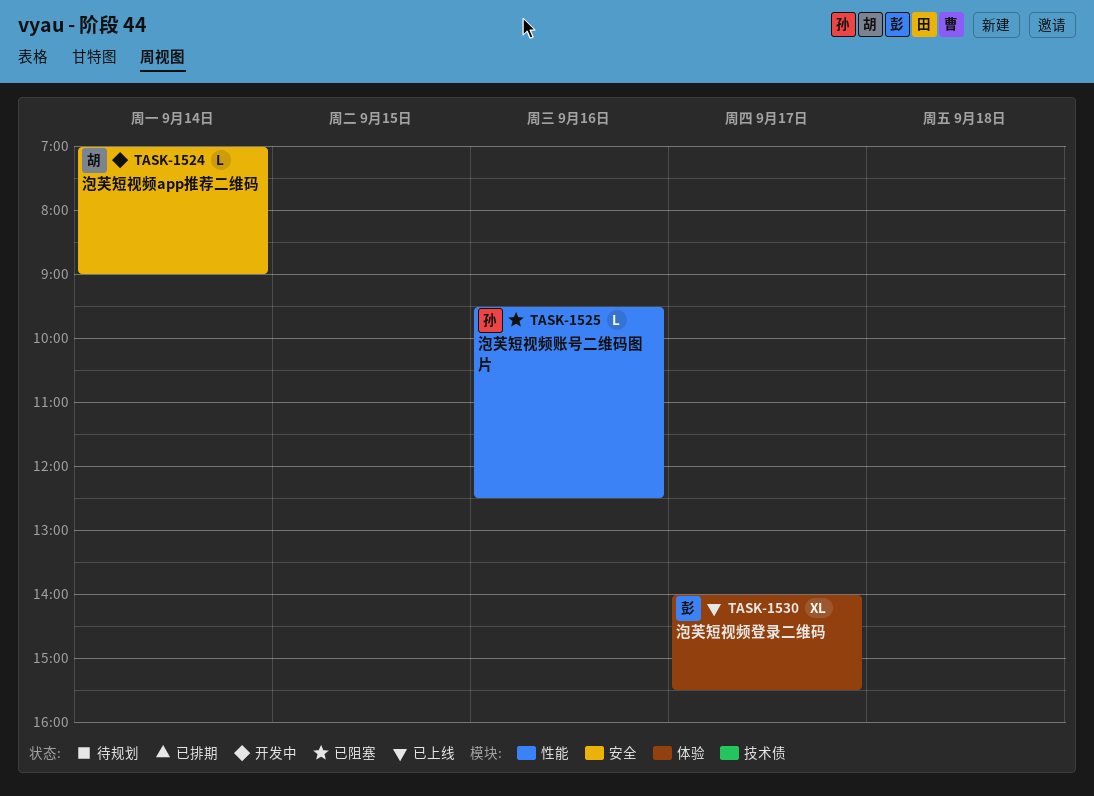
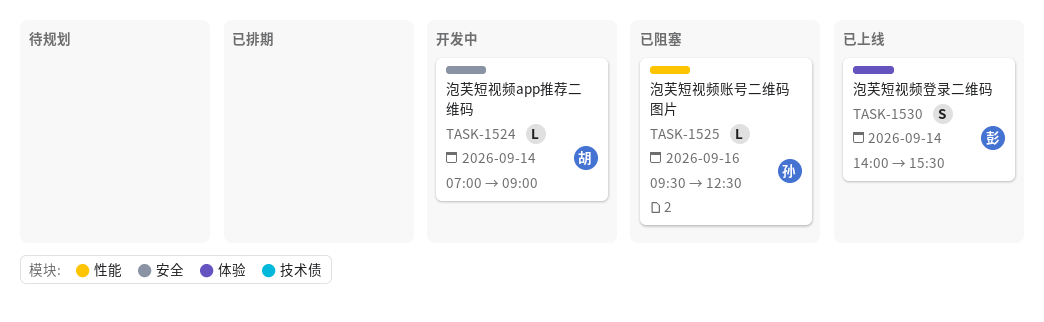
TASK-1530, estimate: XL -> S
TASK-1530, day: Sep 17 -> Sep 14

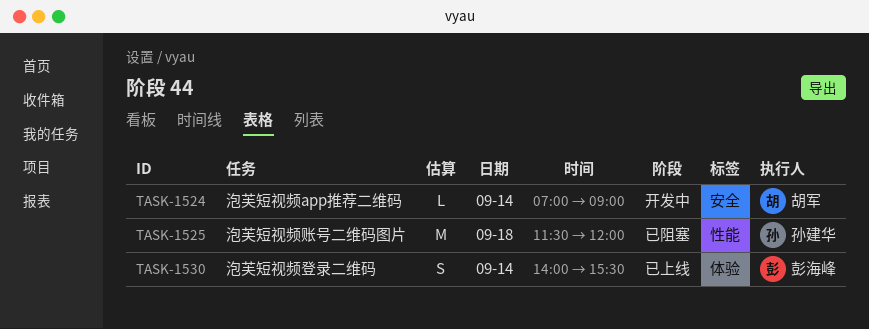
TASK-1525, estimate: L -> M
TASK-1525, day: Sep 16 -> Sep 18
TASK-1525, begins: 09:30 -> 11:30
TASK-1525, ends: 12:30 -> 12:00

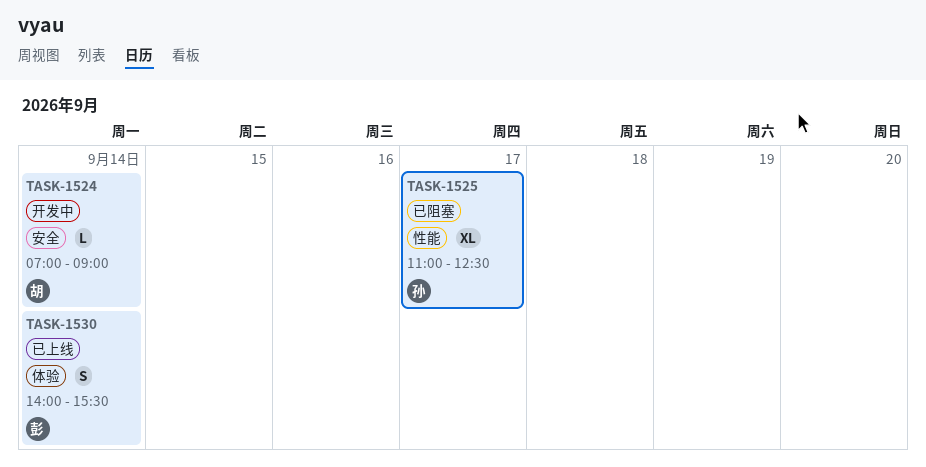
TASK-1525, estimate: M -> XL
TASK-1525, day: Sep 18 -> Sep 17
TASK-1525, begins: 11:30 -> 11:00
TASK-1525, ends: 12:00 -> 12:30

